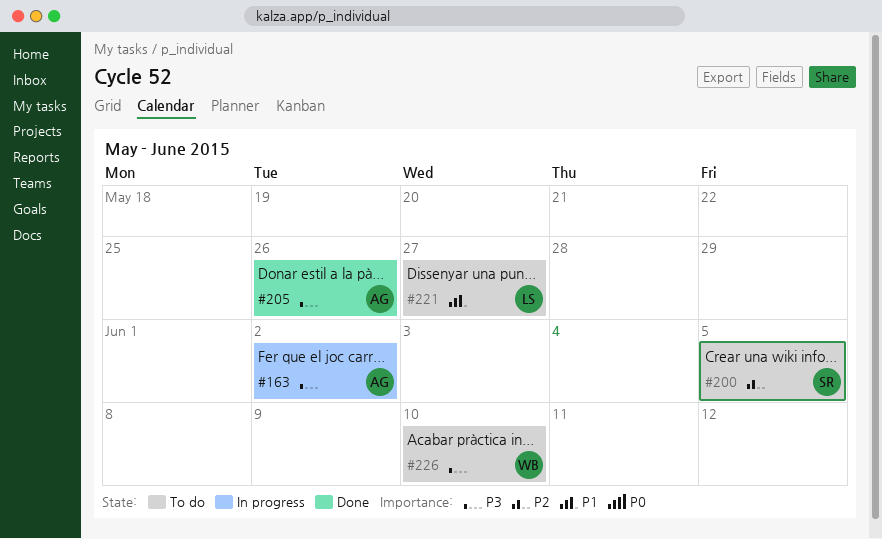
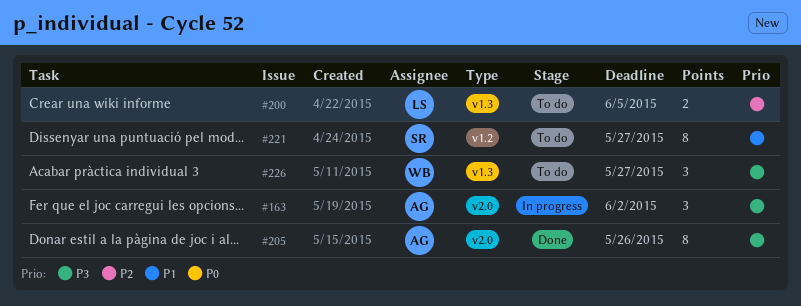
#200, owner: SR -> LS
#221, owner: LS -> SR
#226, due: Jun 10 -> May 27

